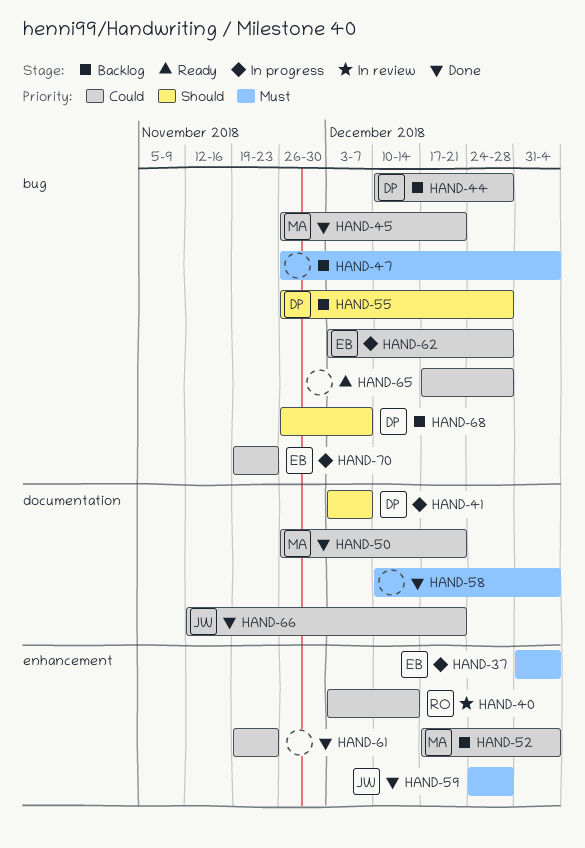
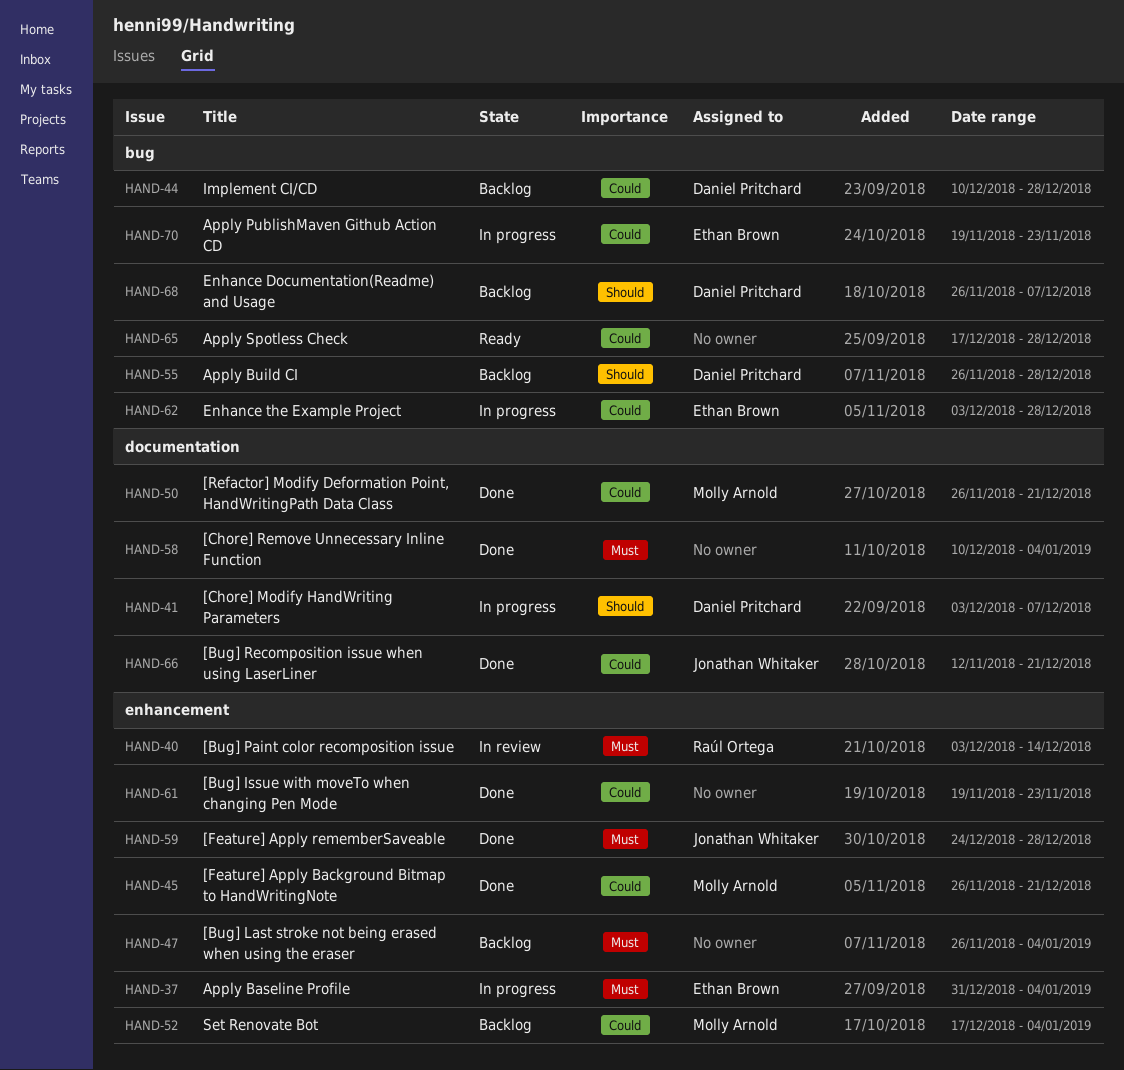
HAND-40, priority: Could -> Must
HAND-45, label: bug -> enhancement
HAND-47, label: bug -> enhancement

